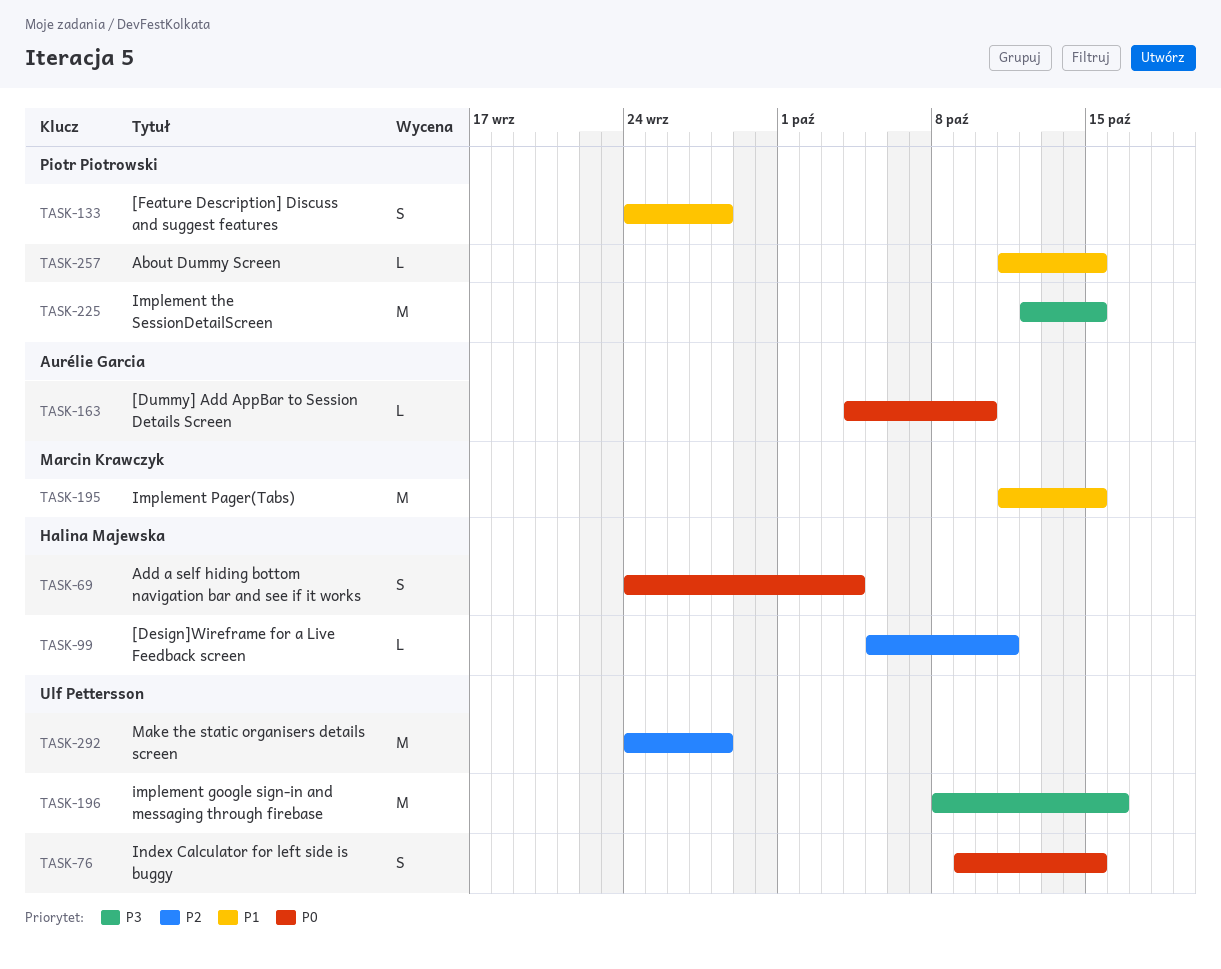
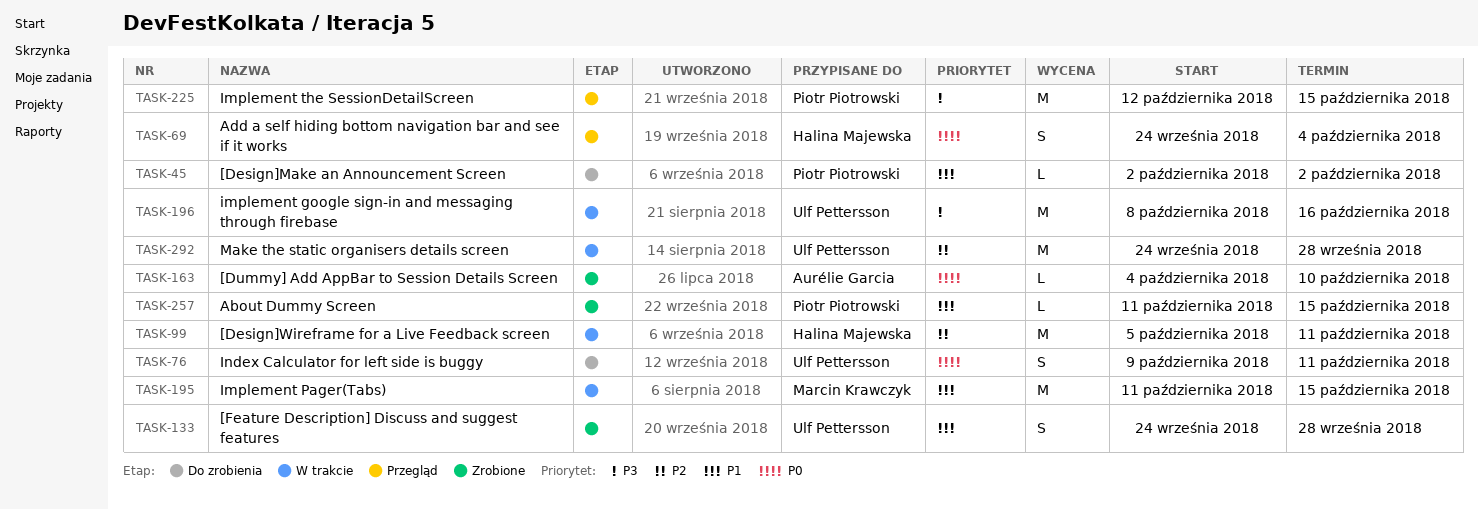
TASK-45: none -> present
TASK-76, due: Oct 15 -> Oct 11
TASK-99, estimate: L -> M
TASK-133, owner: Piotr Piotrowski -> Ulf Pettersson

